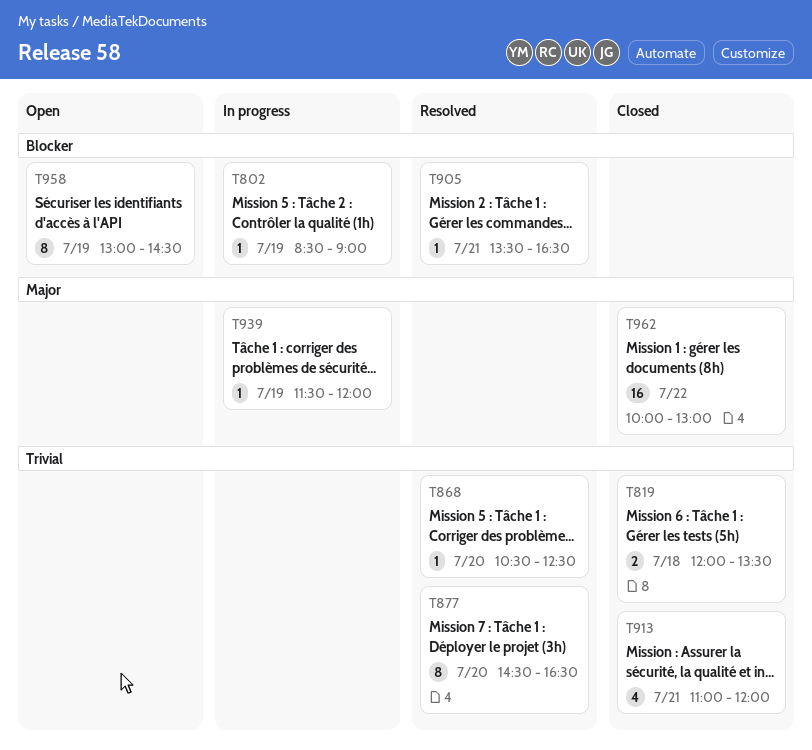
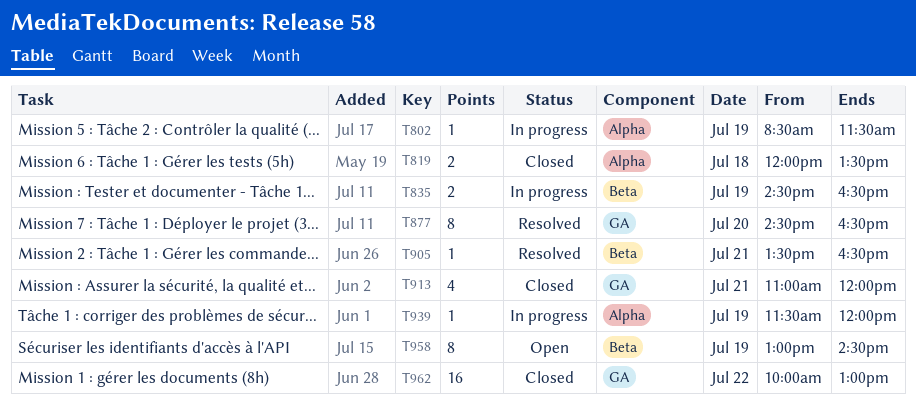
T802, ends: 09:00 -> 11:30
T835: none -> present
T868: present -> none

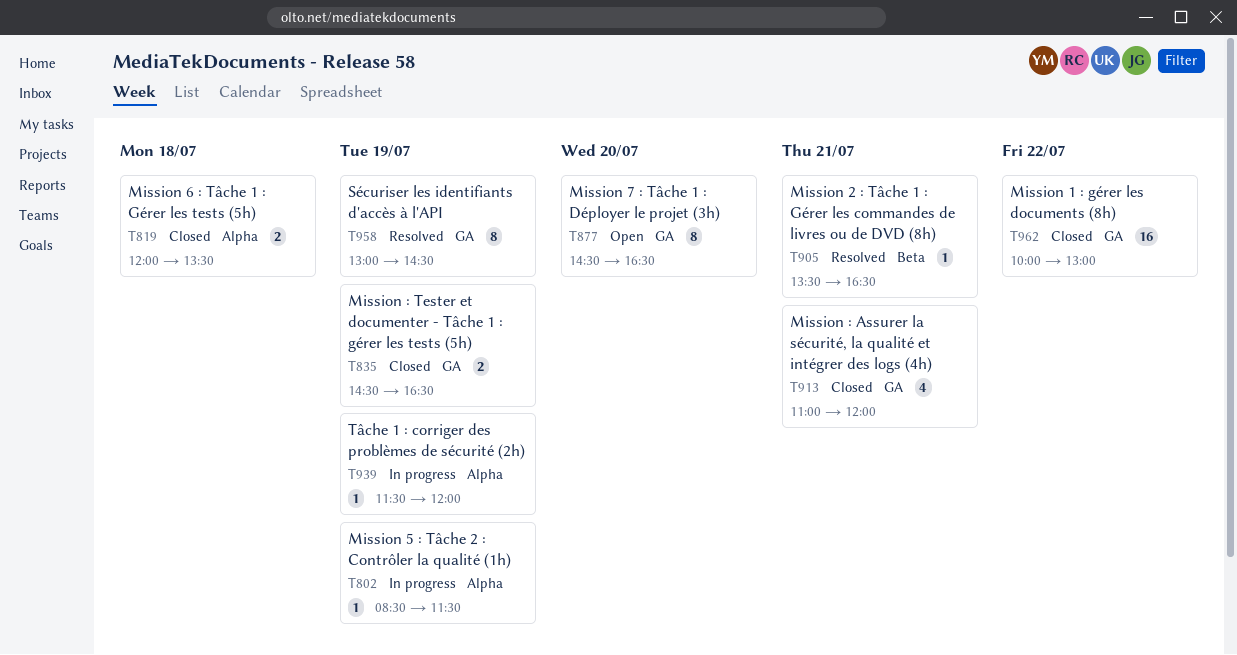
T835, status: In progress -> Closed
T835, label: Beta -> GA
T877, status: Resolved -> Open
T958, status: Open -> Resolved
T958, label: Beta -> GA

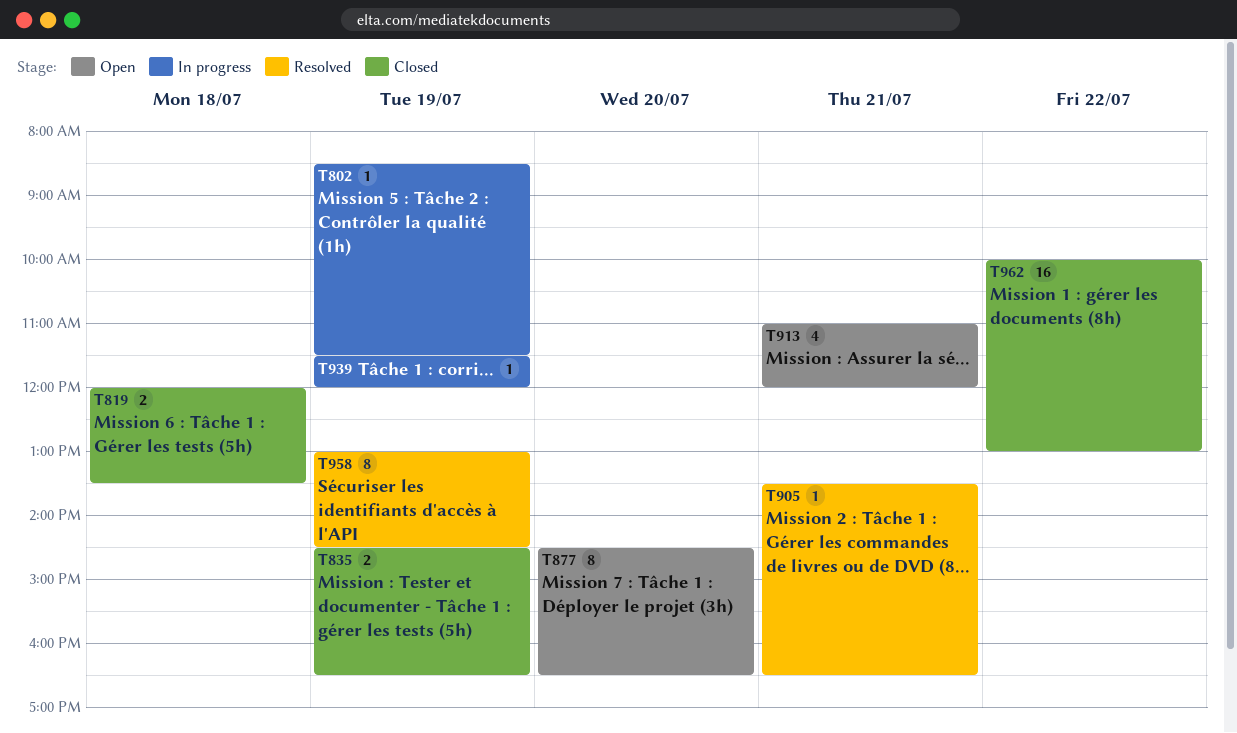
T913, status: Closed -> Open

